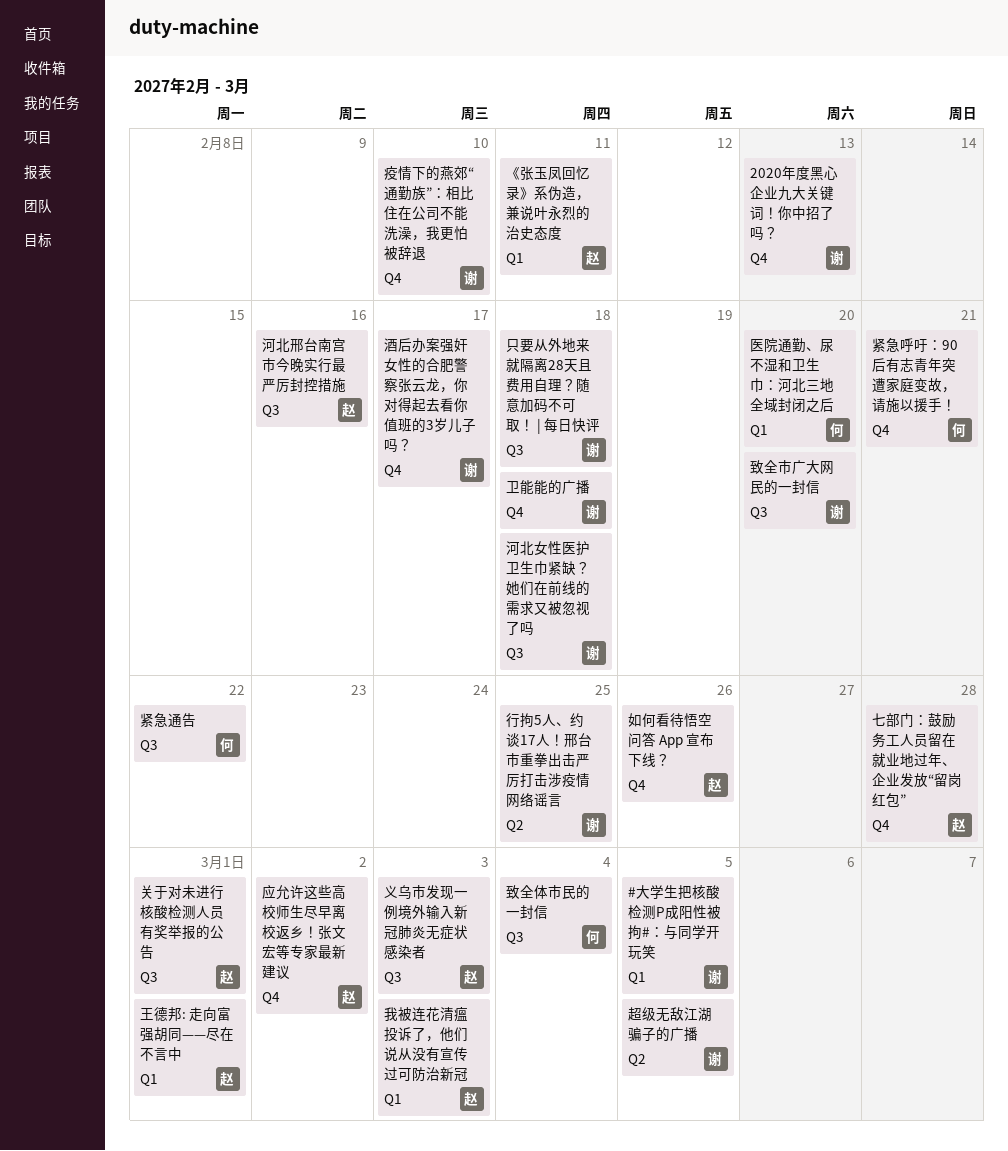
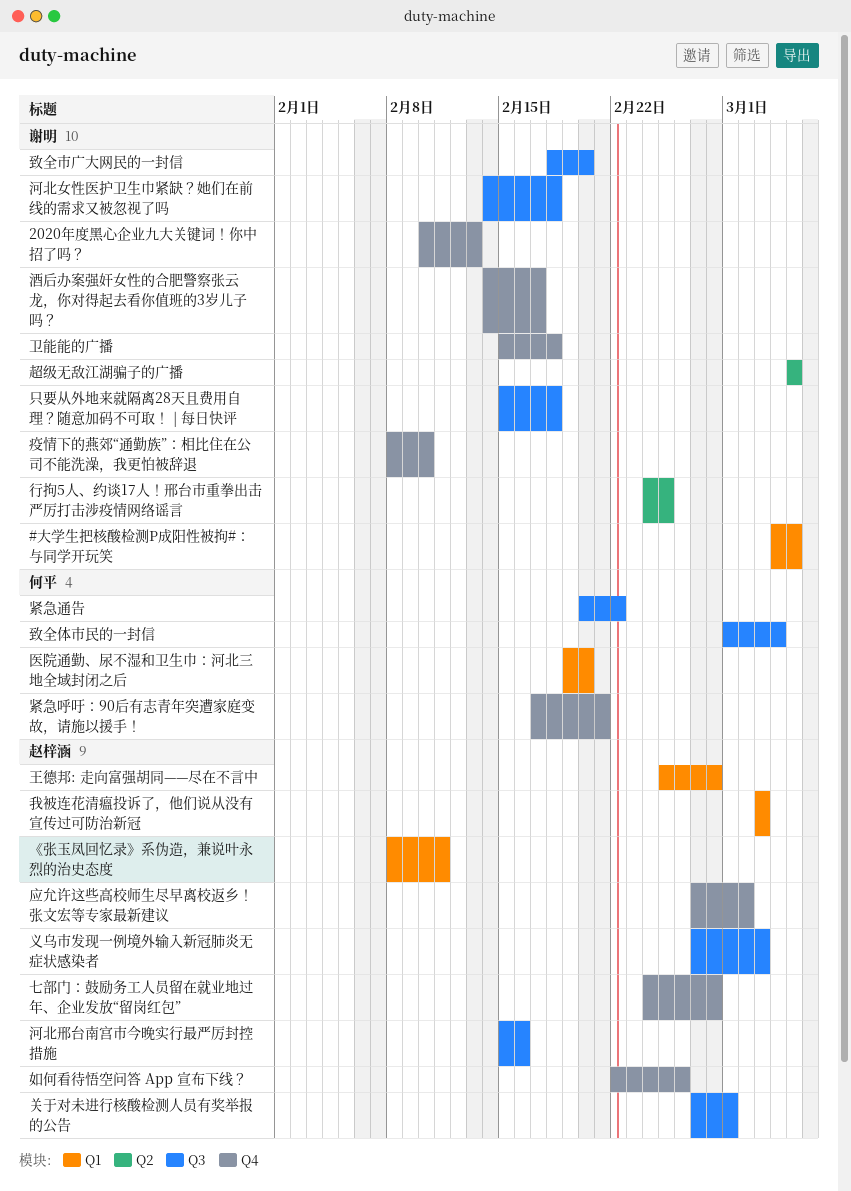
王德邦: 走向富强胡同——尽在不言中, due: Mar 1 -> Feb 28

